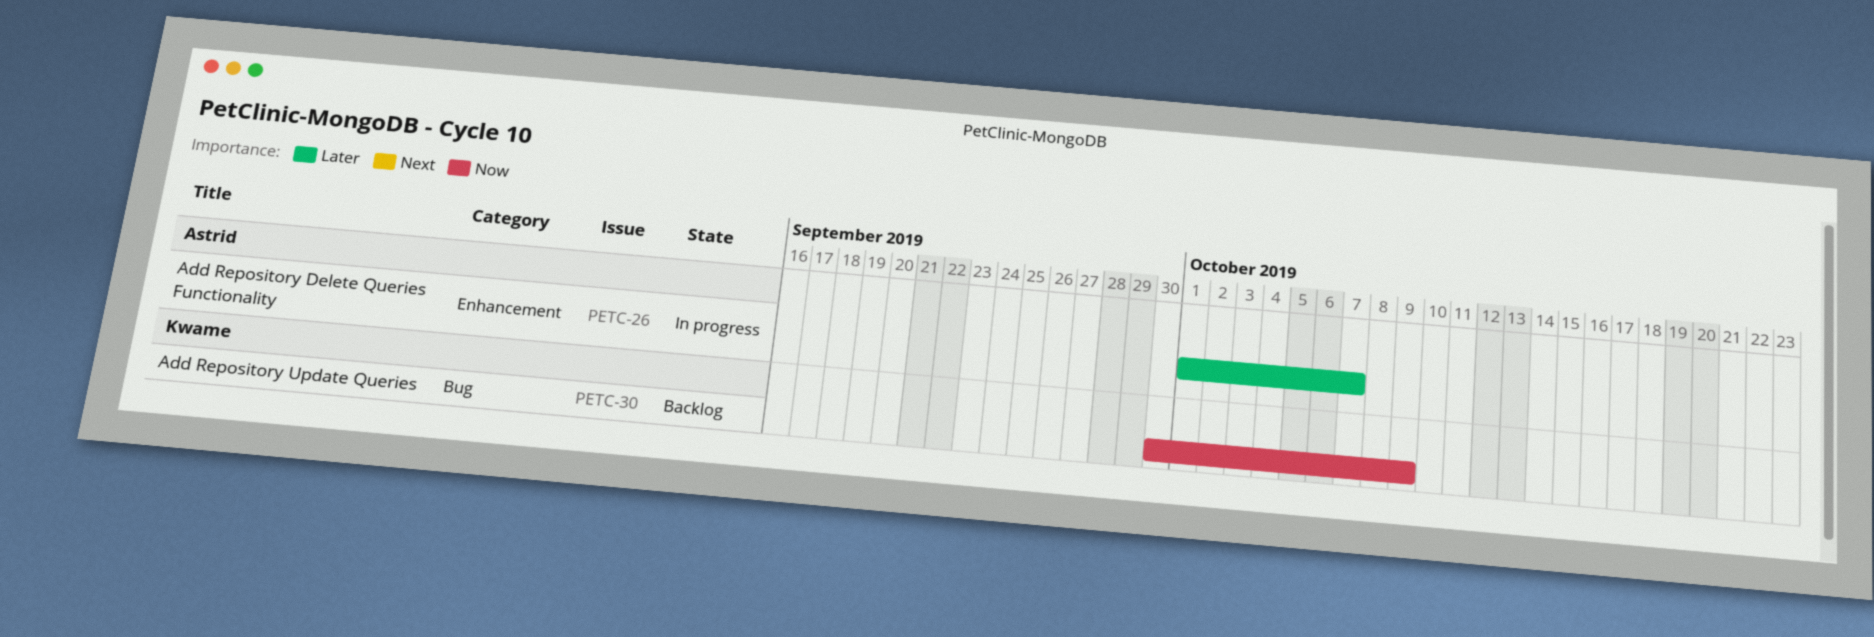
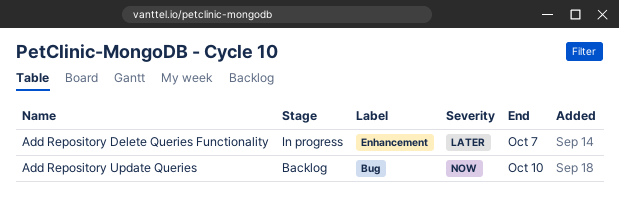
Add Repository Update Queries, due: Oct 9 -> Oct 10

